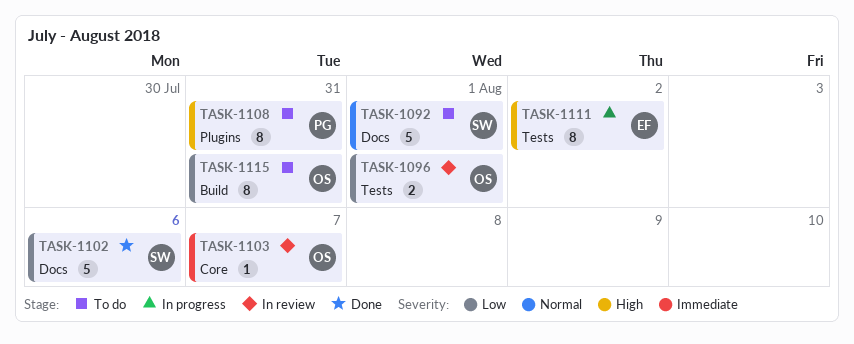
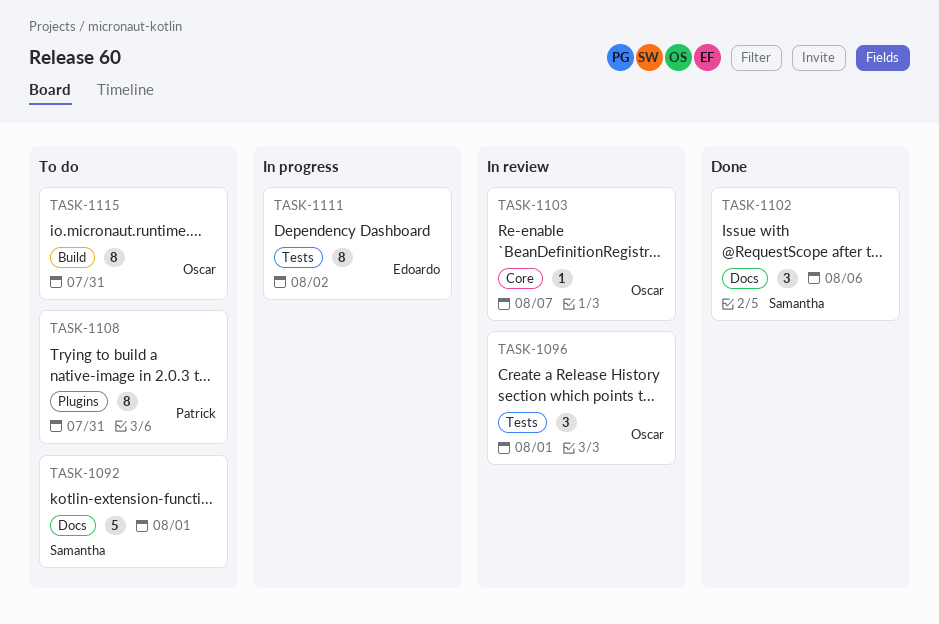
TASK-1096, estimate: 2 -> 3
TASK-1102, estimate: 5 -> 3

